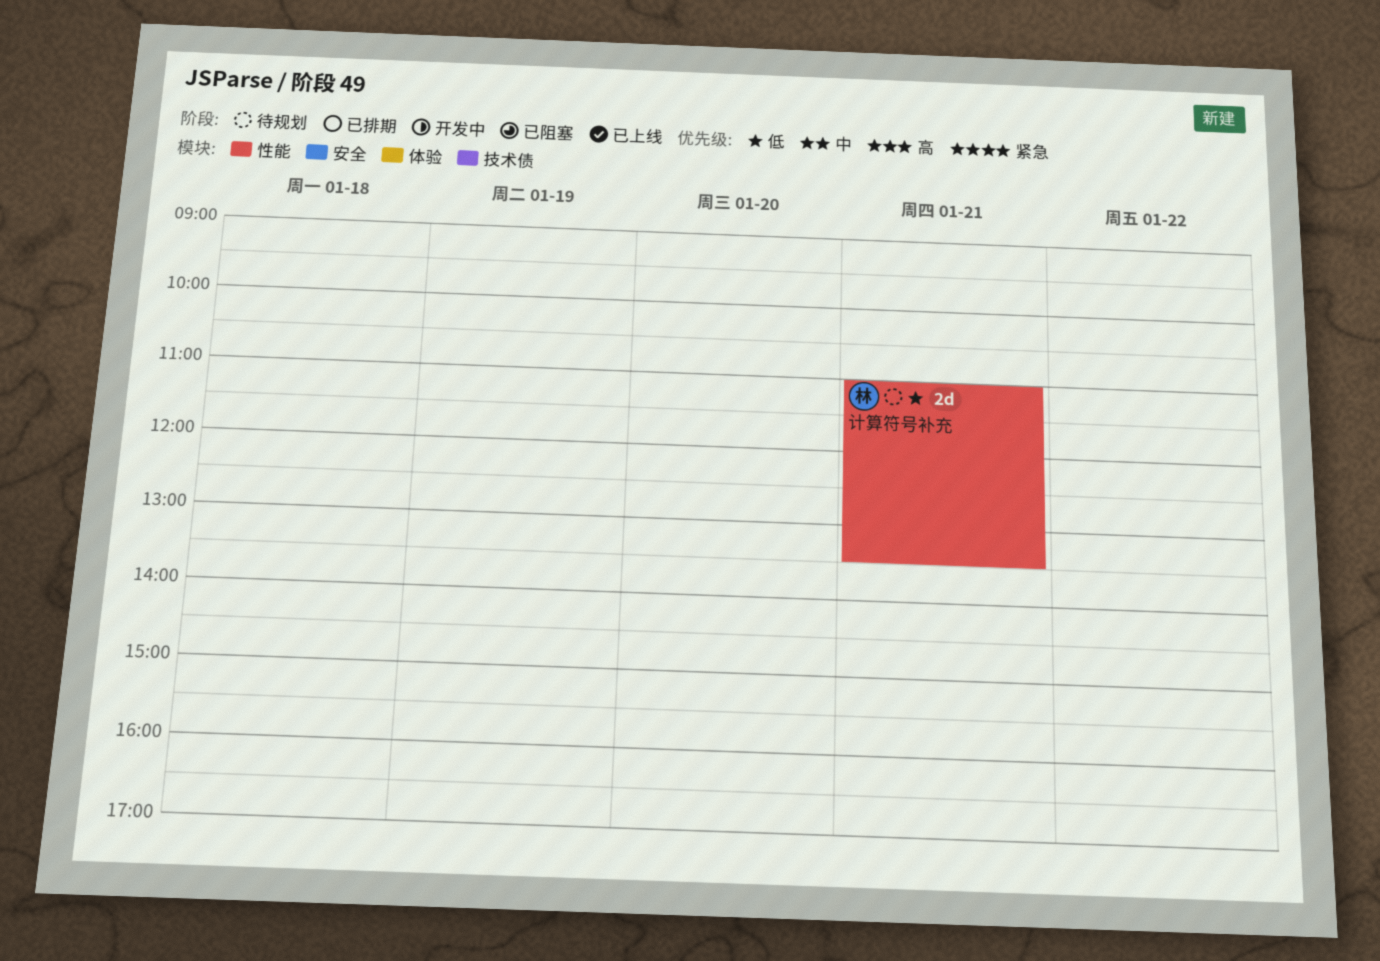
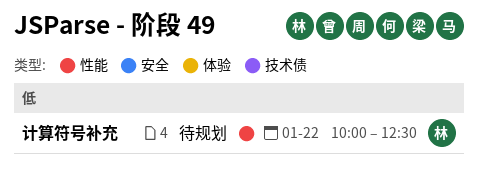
计算符号补充, day: Jan 21 -> Jan 22
计算符号补充, begins: 11:00 -> 10:00
计算符号补充, ends: 13:30 -> 12:30

